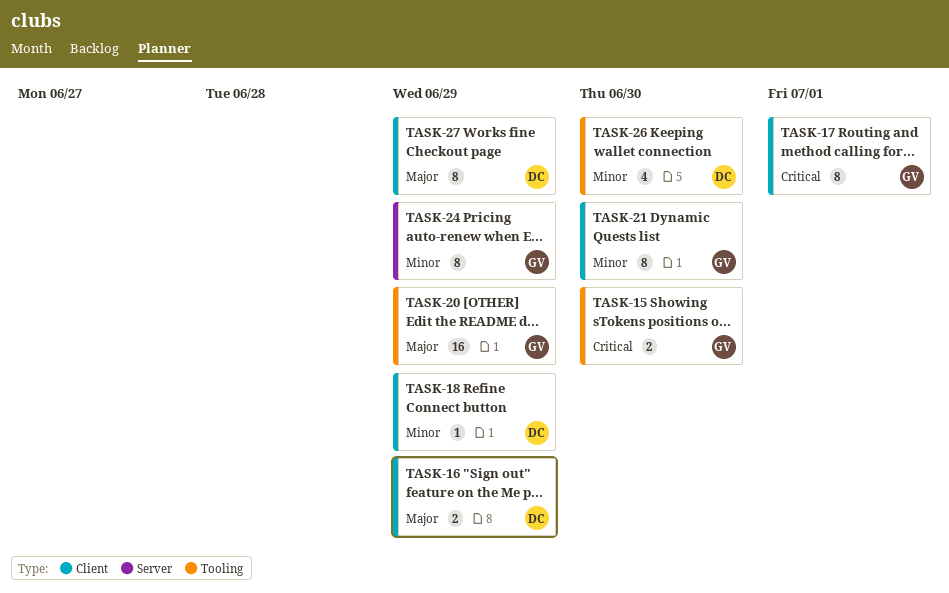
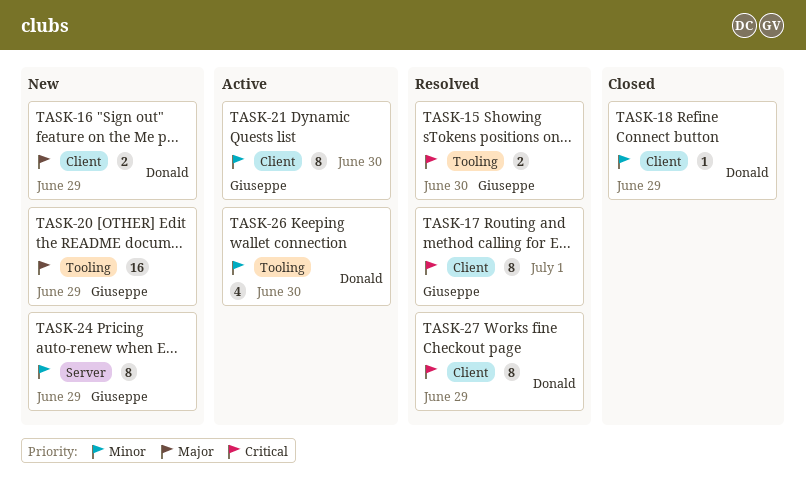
TASK-27, priority: Major -> Critical

